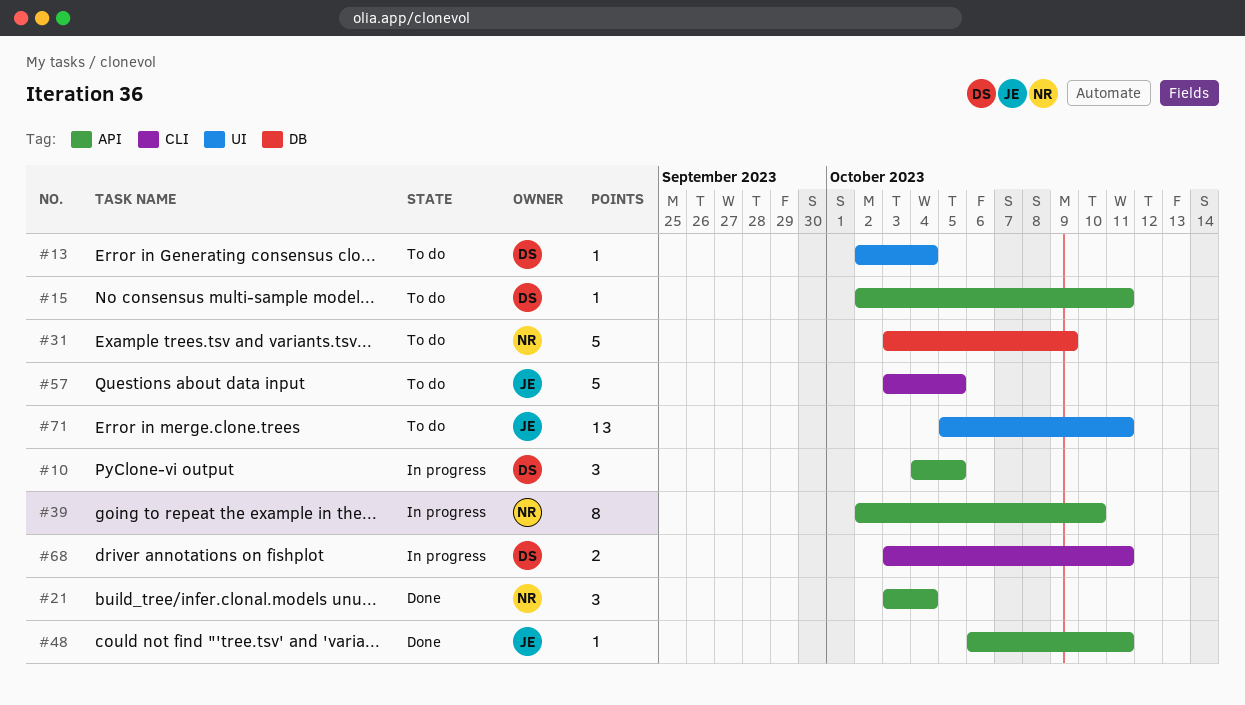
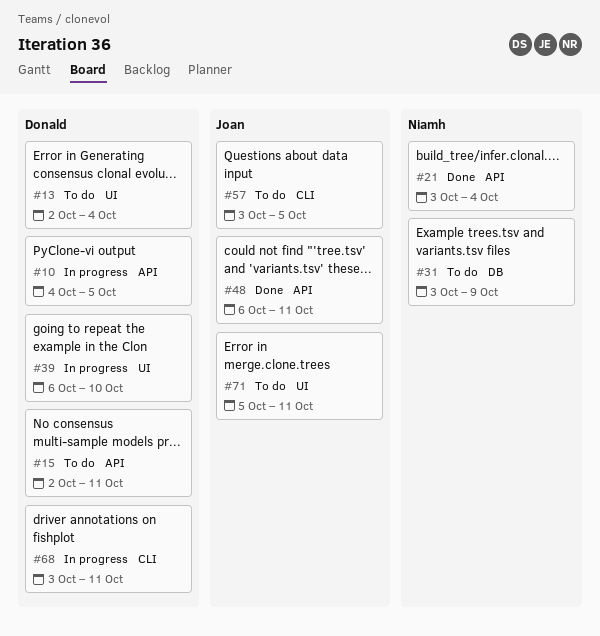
#39, owner: Niamh -> Donald
#39, label: API -> UI
#39, start: Oct 2 -> Oct 6

